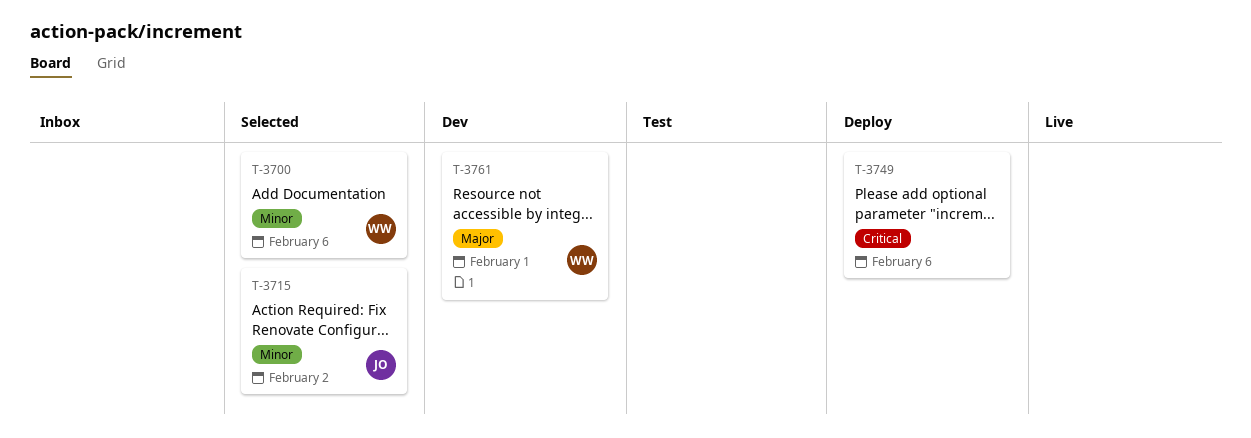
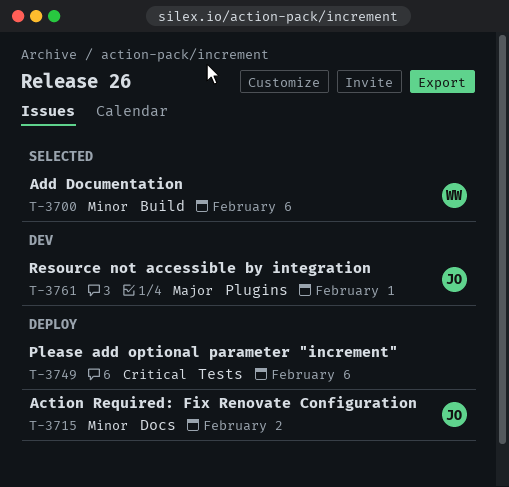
T-3715, status: Selected -> Deploy
T-3761, owner: WW -> JO

